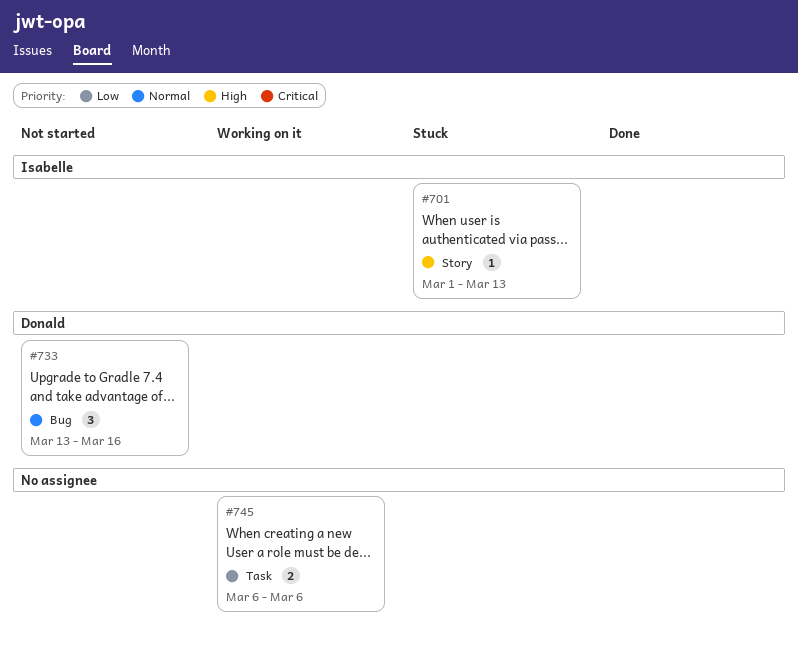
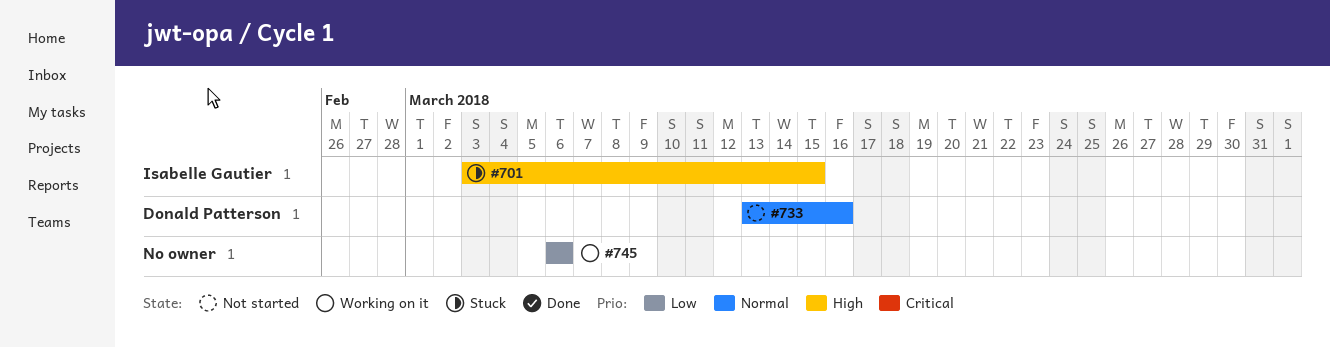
#701, start: Mar 1 -> Mar 3
#701, due: Mar 13 -> Mar 15

